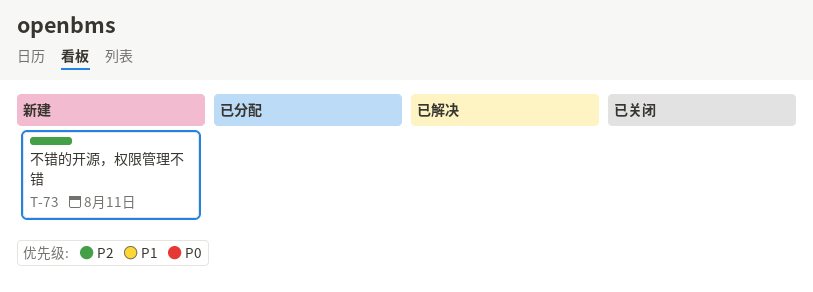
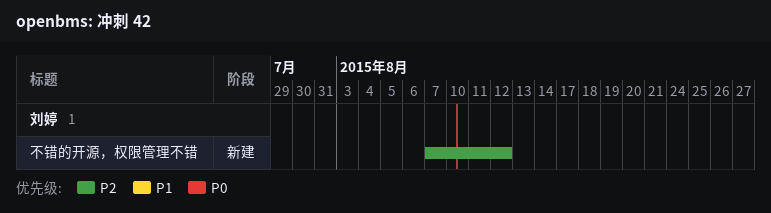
不错的开源，权限管理不错, due: Aug 11 -> Aug 12

